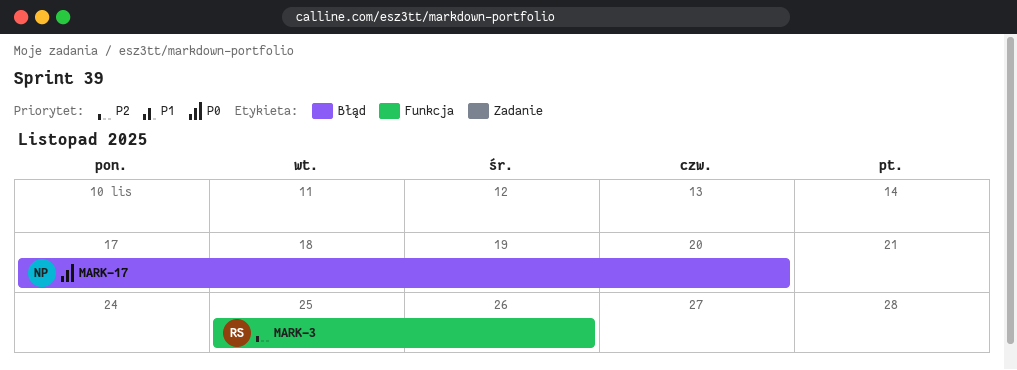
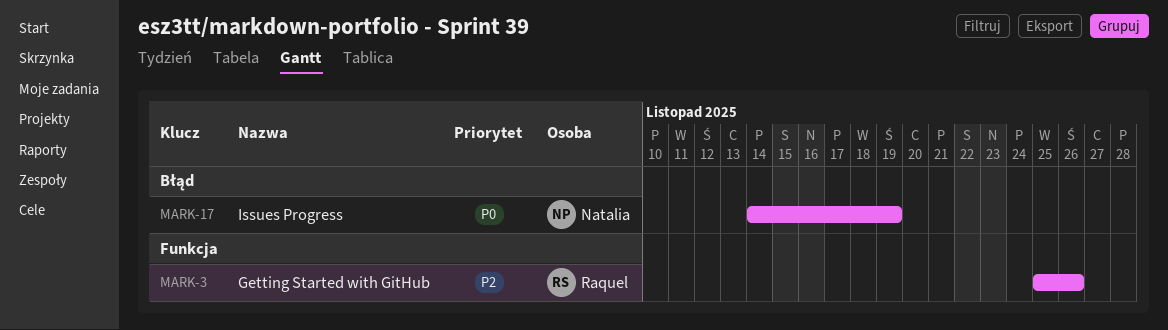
MARK-17, start: Nov 17 -> Nov 14
MARK-17, due: Nov 20 -> Nov 19

